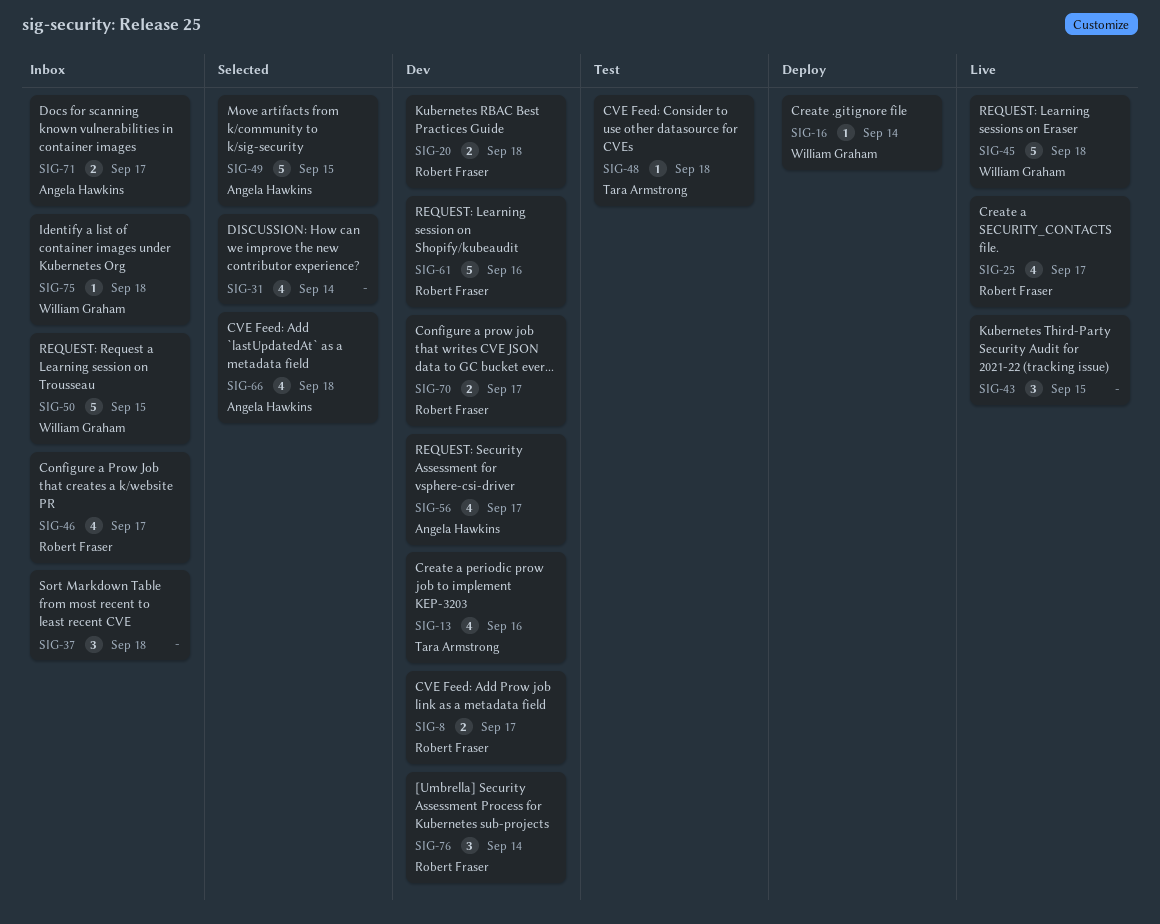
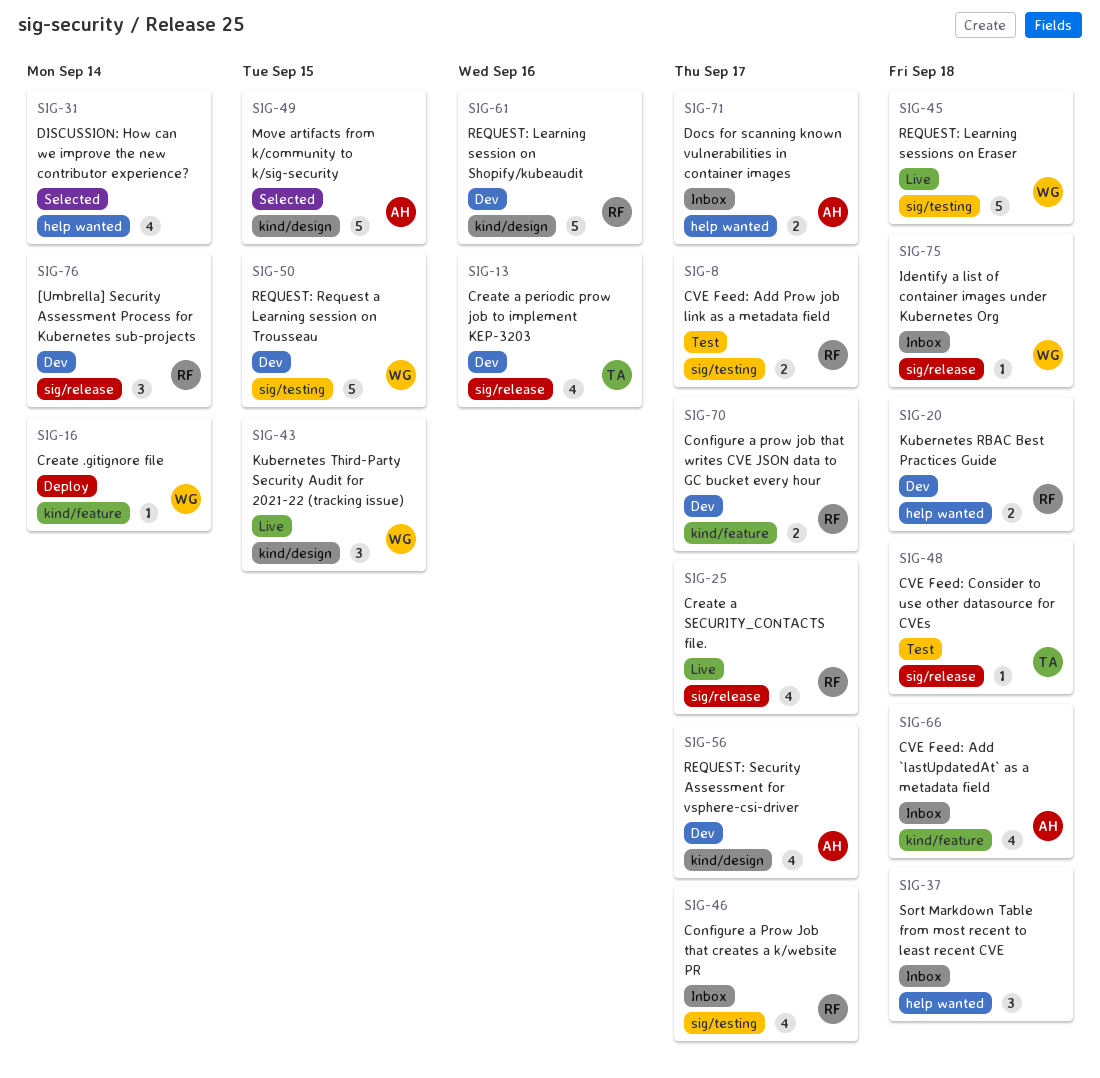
SIG-8, status: Dev -> Test
SIG-43, owner: none -> William Graham
SIG-50, status: Inbox -> Dev
SIG-66, status: Selected -> Inbox

